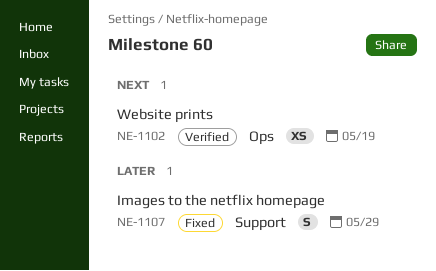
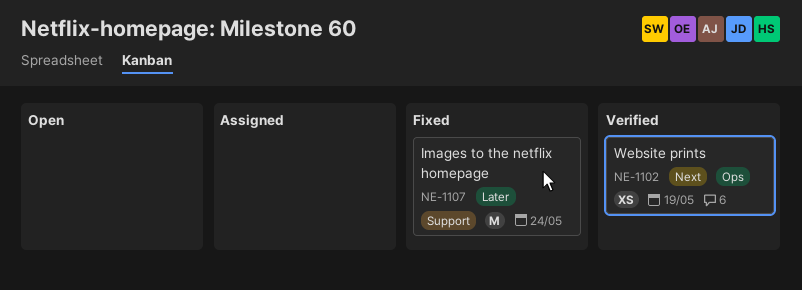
NE-1107, estimate: S -> M
NE-1107, due: May 29 -> May 24

